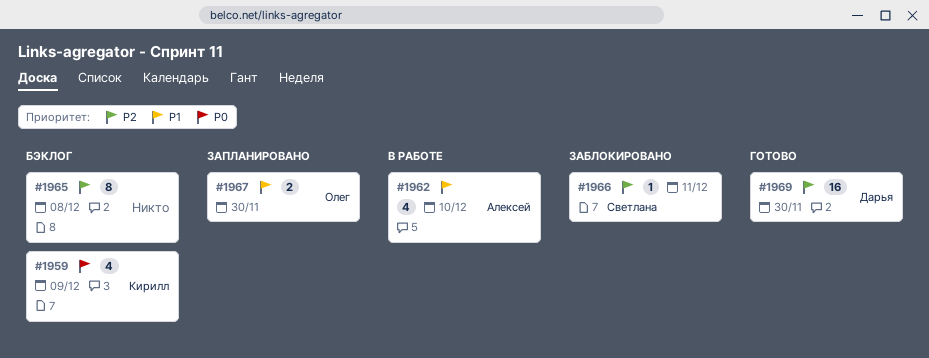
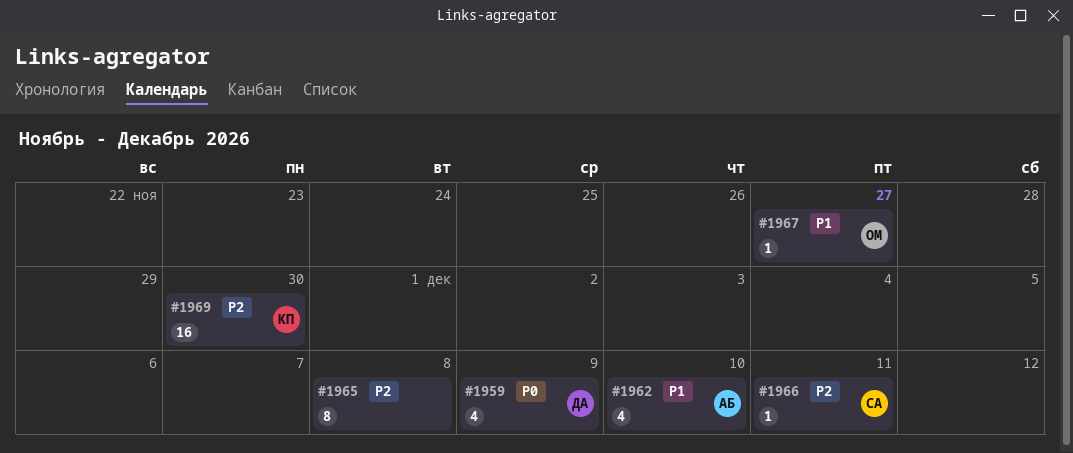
#1959, owner: Кирилл -> Дарья
#1967, estimate: 2 -> 1
#1967, due: Nov 30 -> Nov 27
#1969, owner: Дарья -> Кирилл

